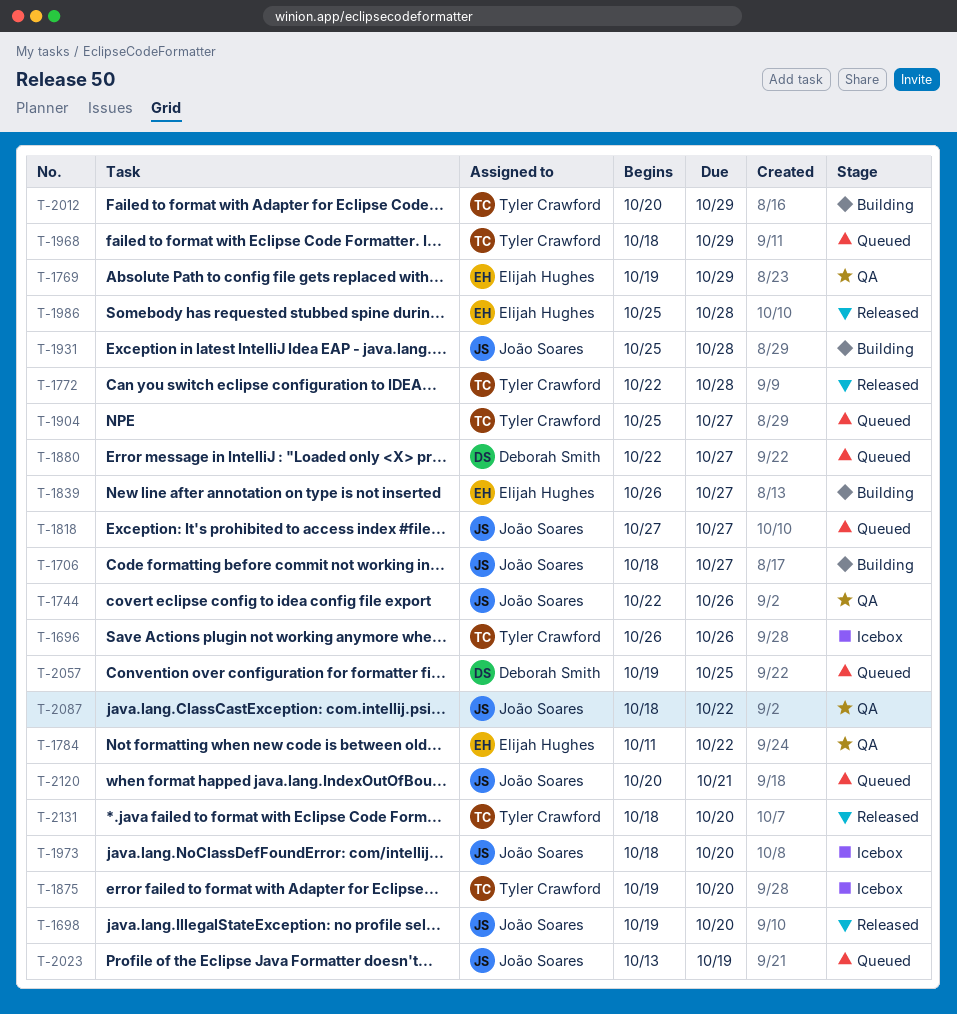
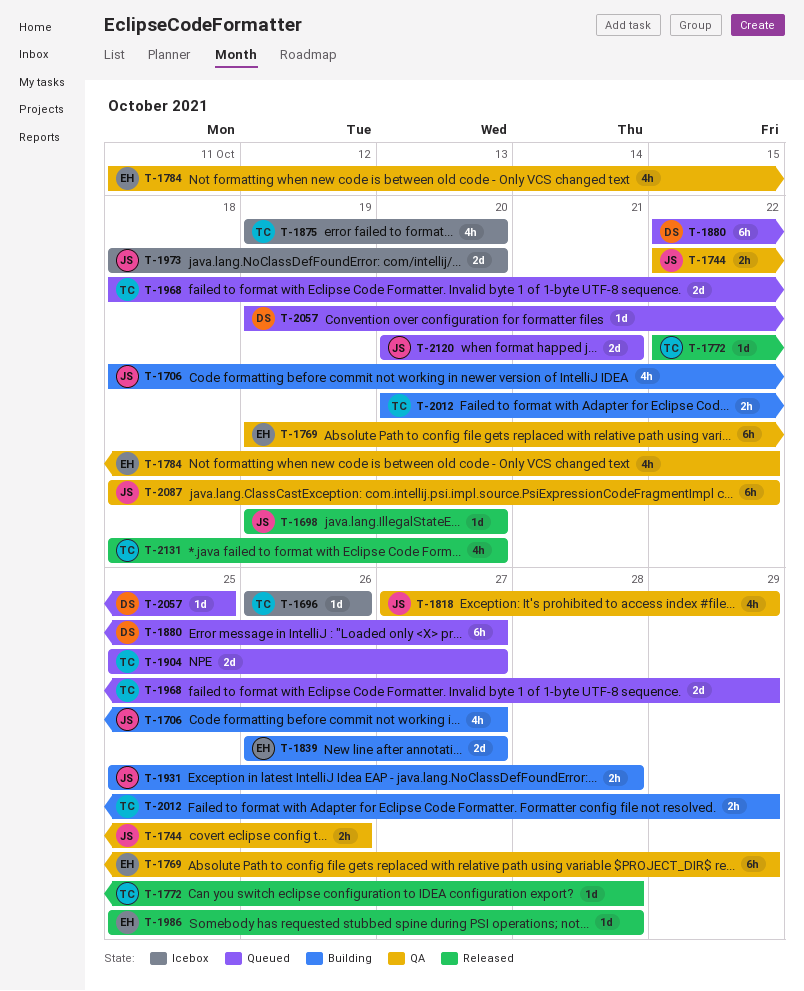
T-1818, status: Queued -> QA
T-1818, due: Oct 27 -> Oct 29
T-2023: present -> none

